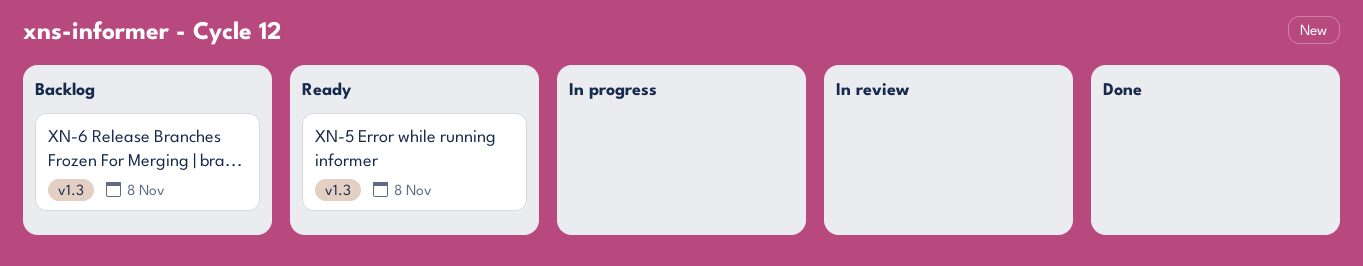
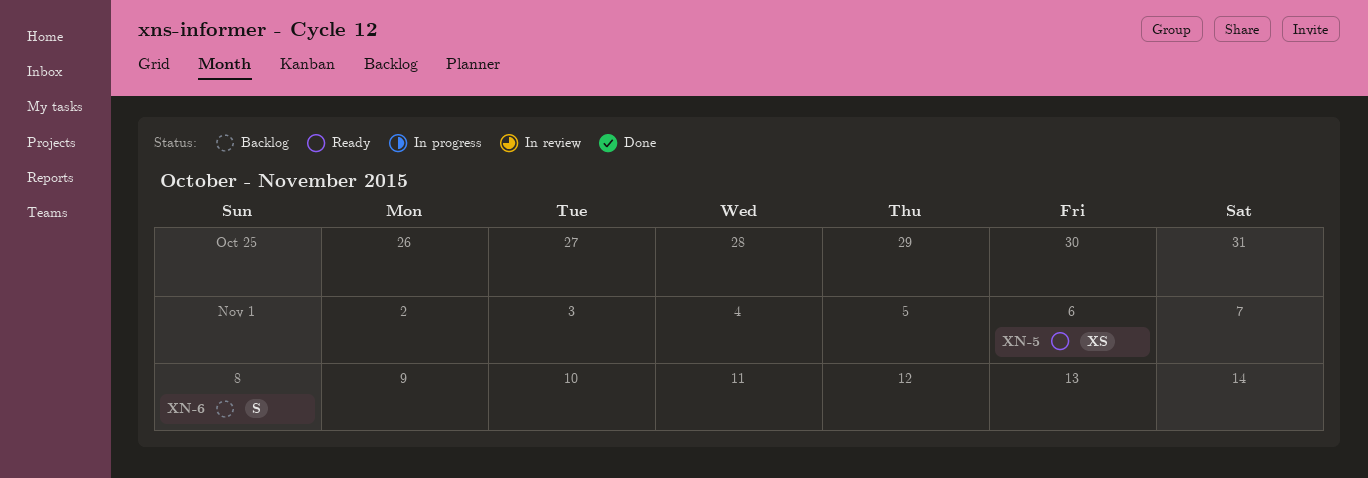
XN-5, due: Nov 8 -> Nov 6

